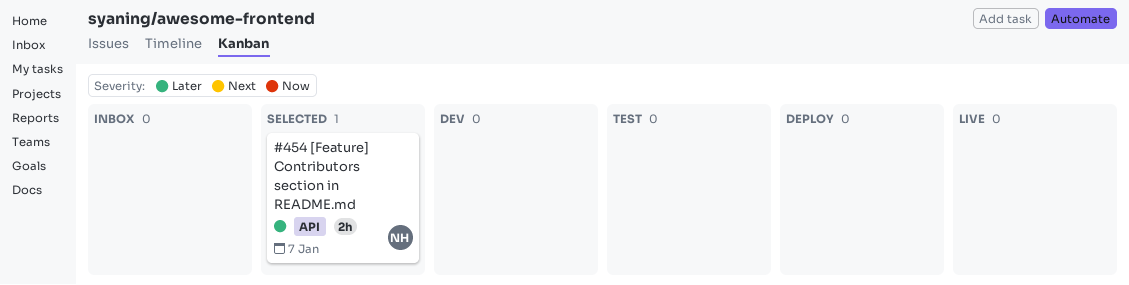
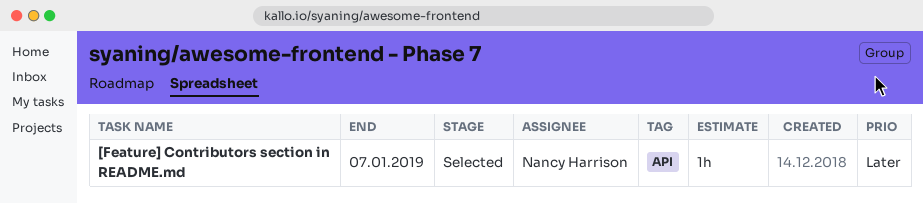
[Feature] Contributors section in README.md, estimate: 2h -> 1h

